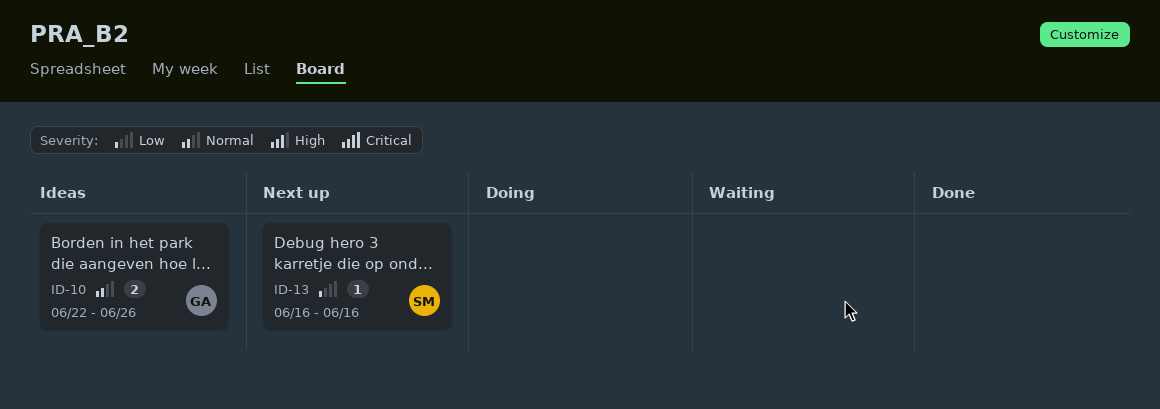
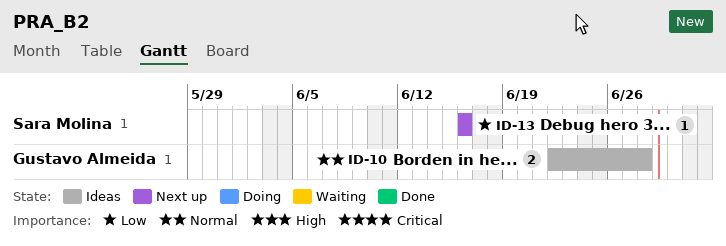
ID-10, due: Jun 26 -> Jun 28

